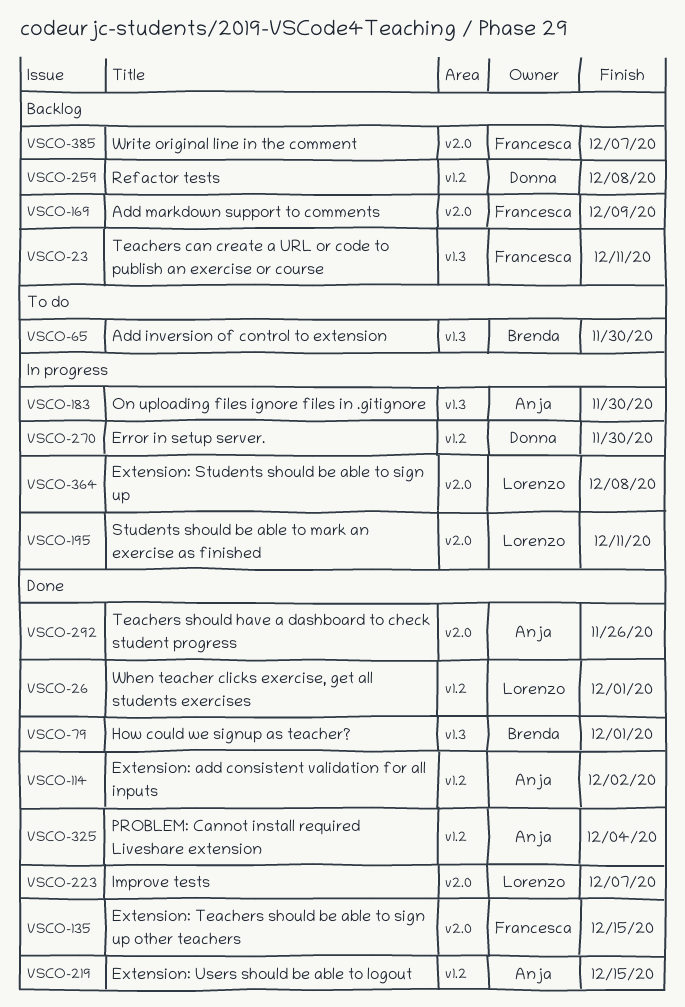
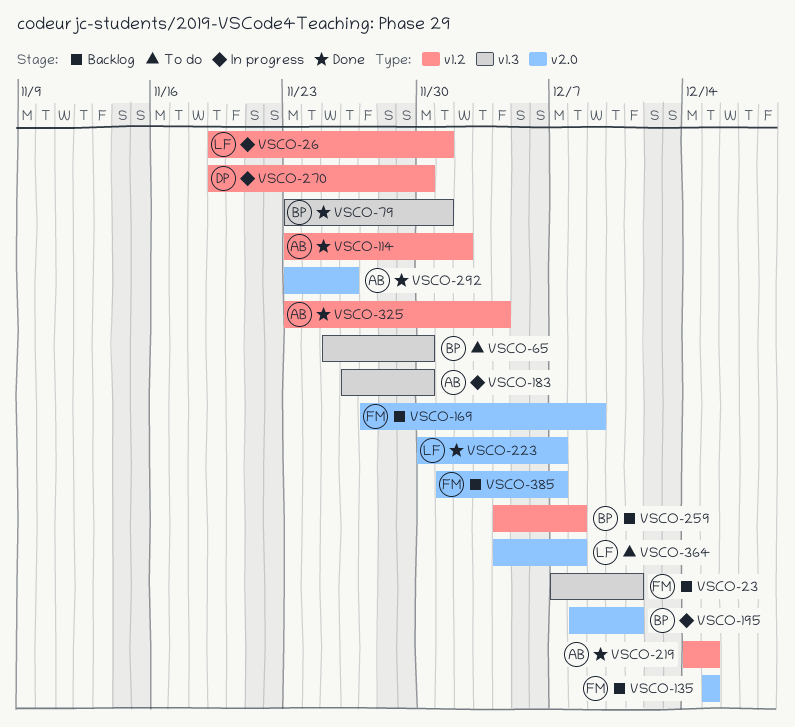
VSCO-26, status: Done -> In progress
VSCO-135, status: Done -> Backlog
VSCO-195, owner: Lorenzo -> Brenda
VSCO-259, owner: Donna -> Brenda
VSCO-364, status: In progress -> To do

